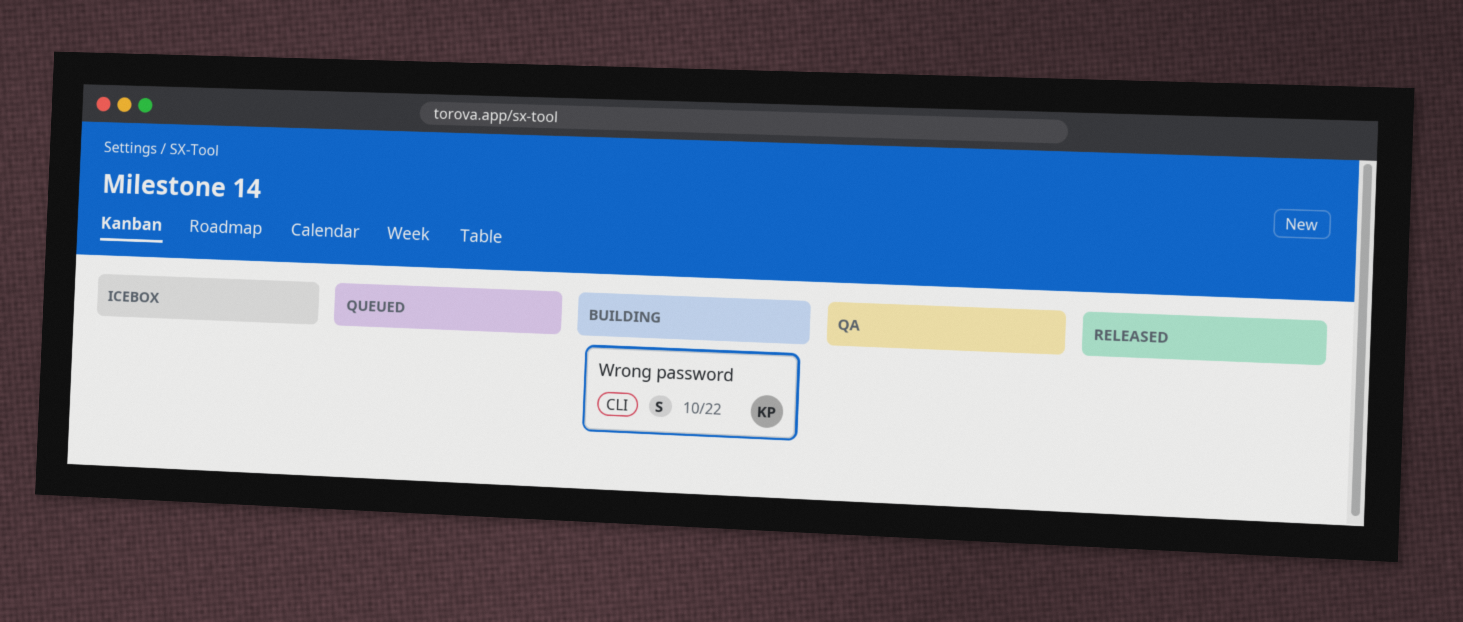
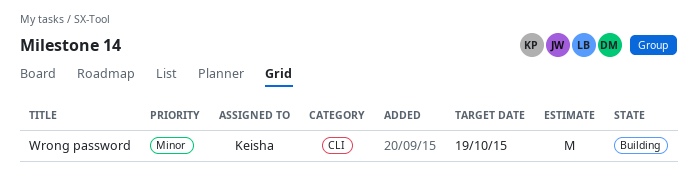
Wrong password, estimate: S -> M
Wrong password, due: Oct 22 -> Oct 19

